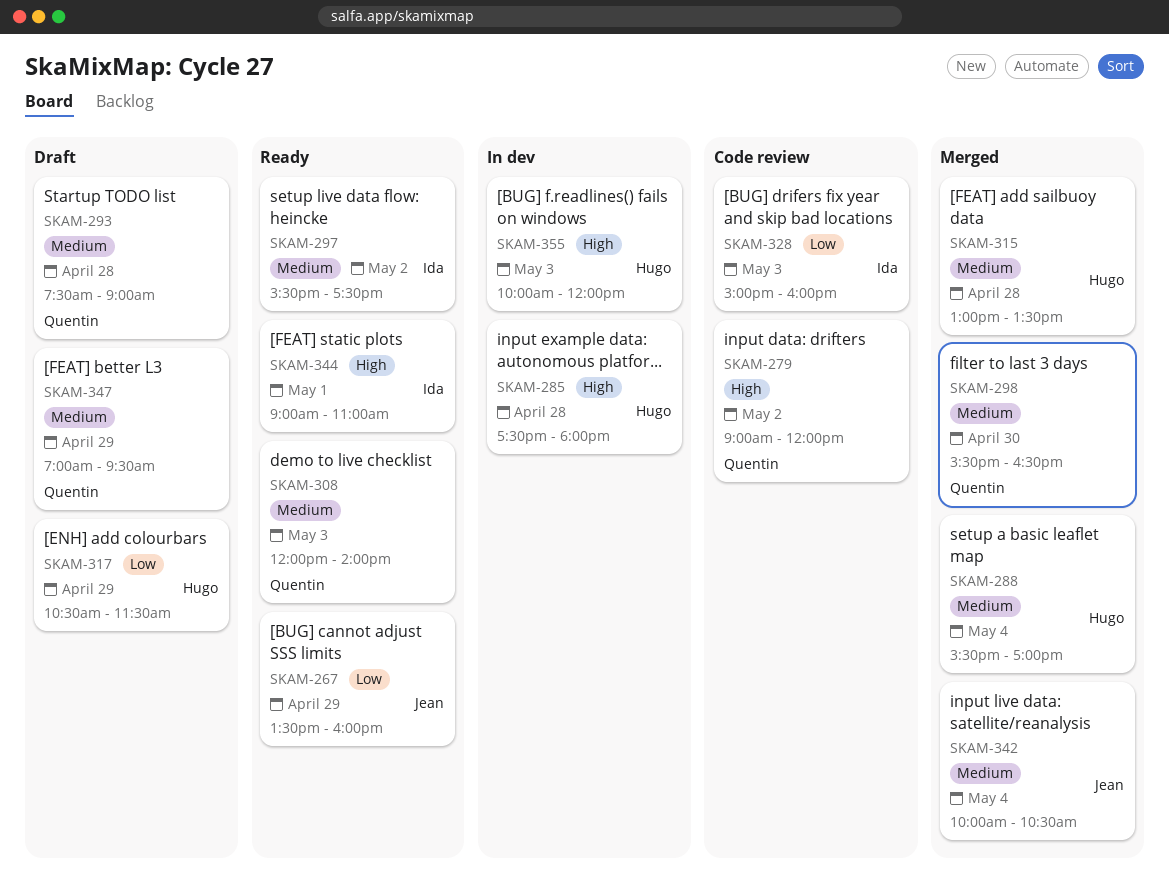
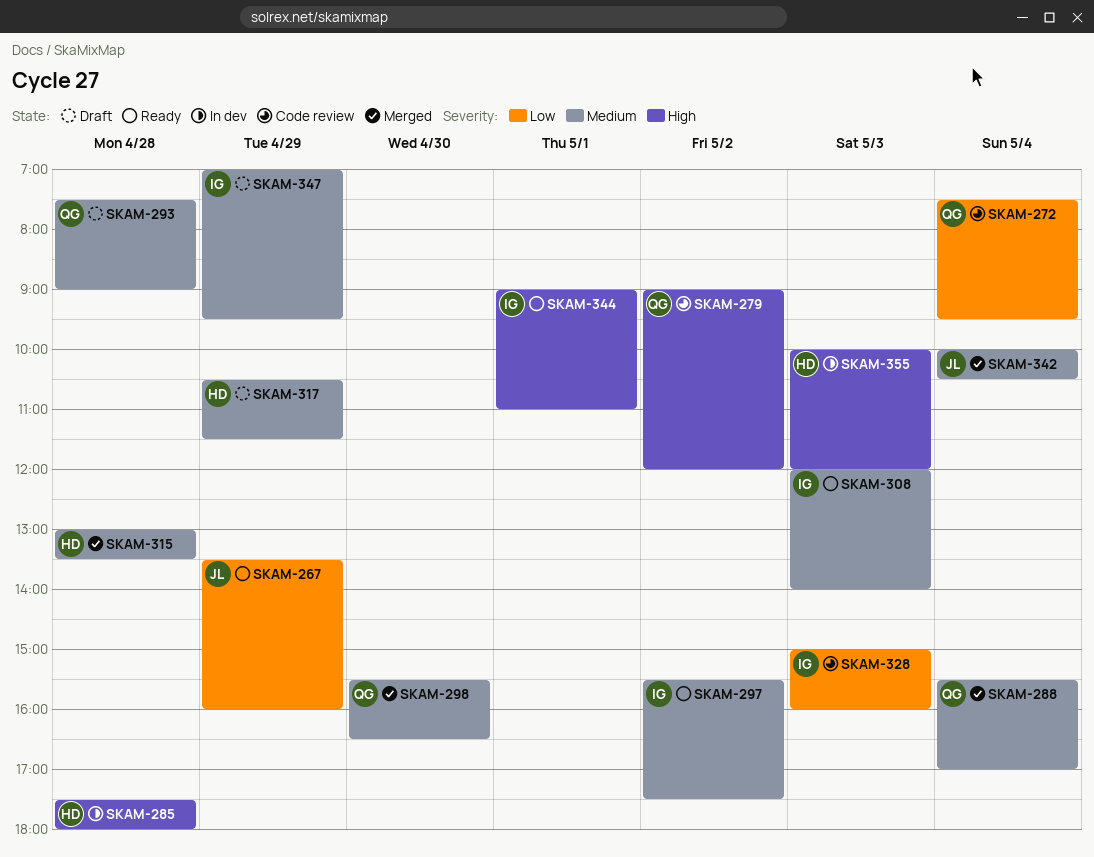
SKAM-272: none -> present
SKAM-288, owner: Hugo -> Quentin
SKAM-308, owner: Quentin -> Ida
SKAM-317, priority: Low -> Medium
SKAM-347, owner: Quentin -> Ida

